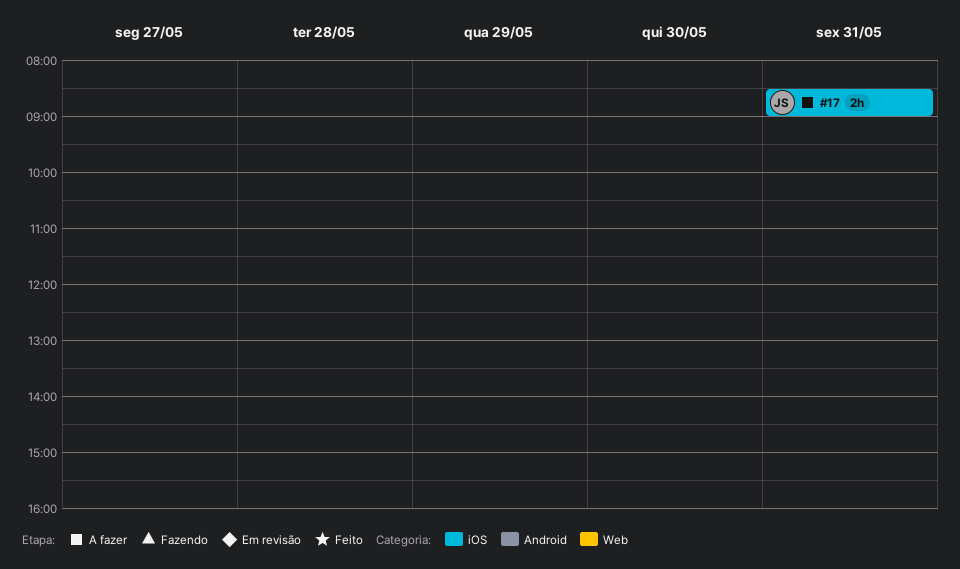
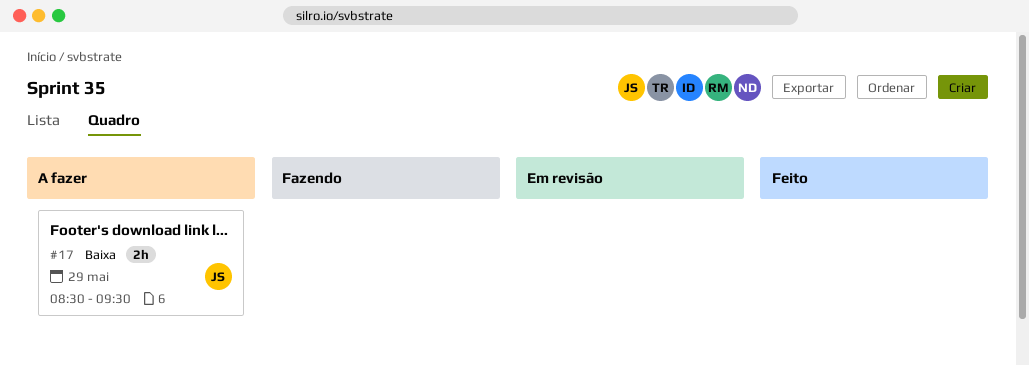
#17, day: May 31 -> May 29
#17, ends: 09:00 -> 09:30

